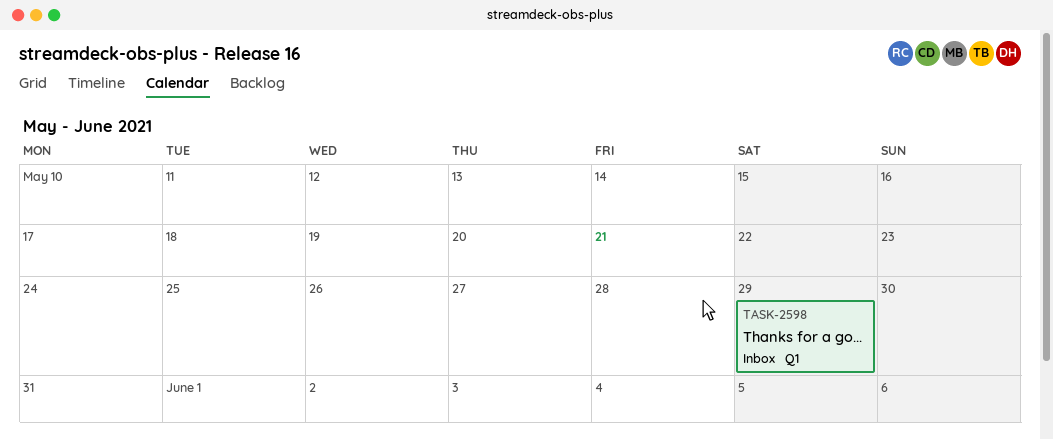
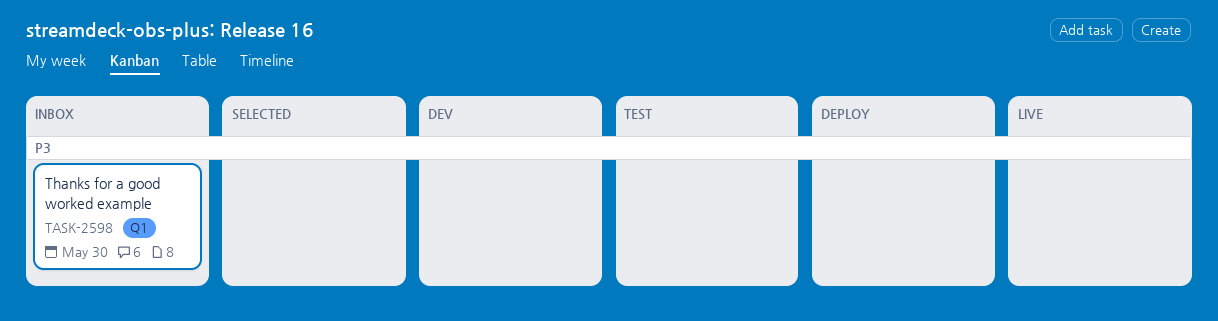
TASK-2598, due: May 29 -> May 30

